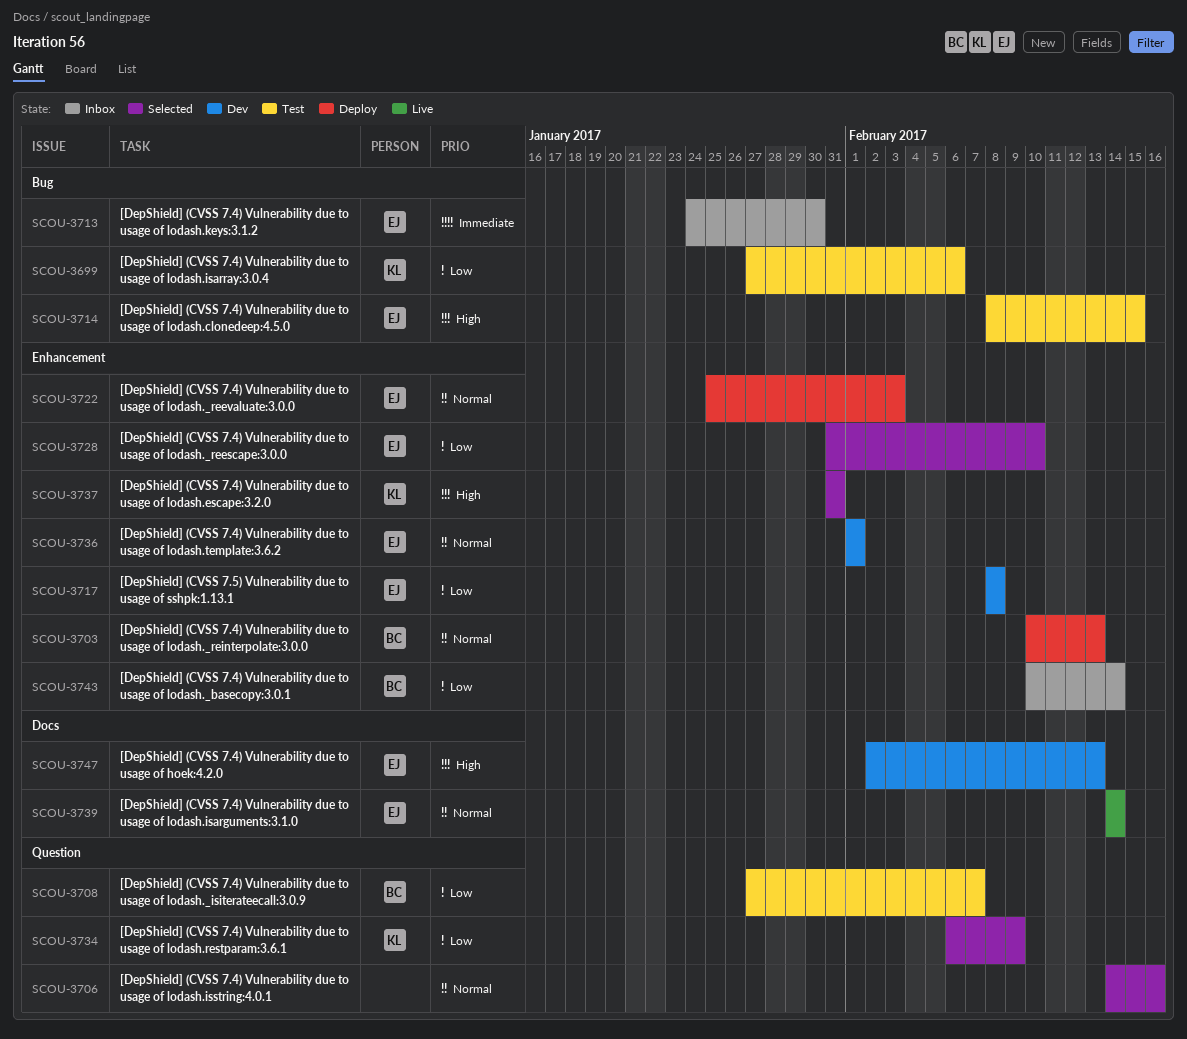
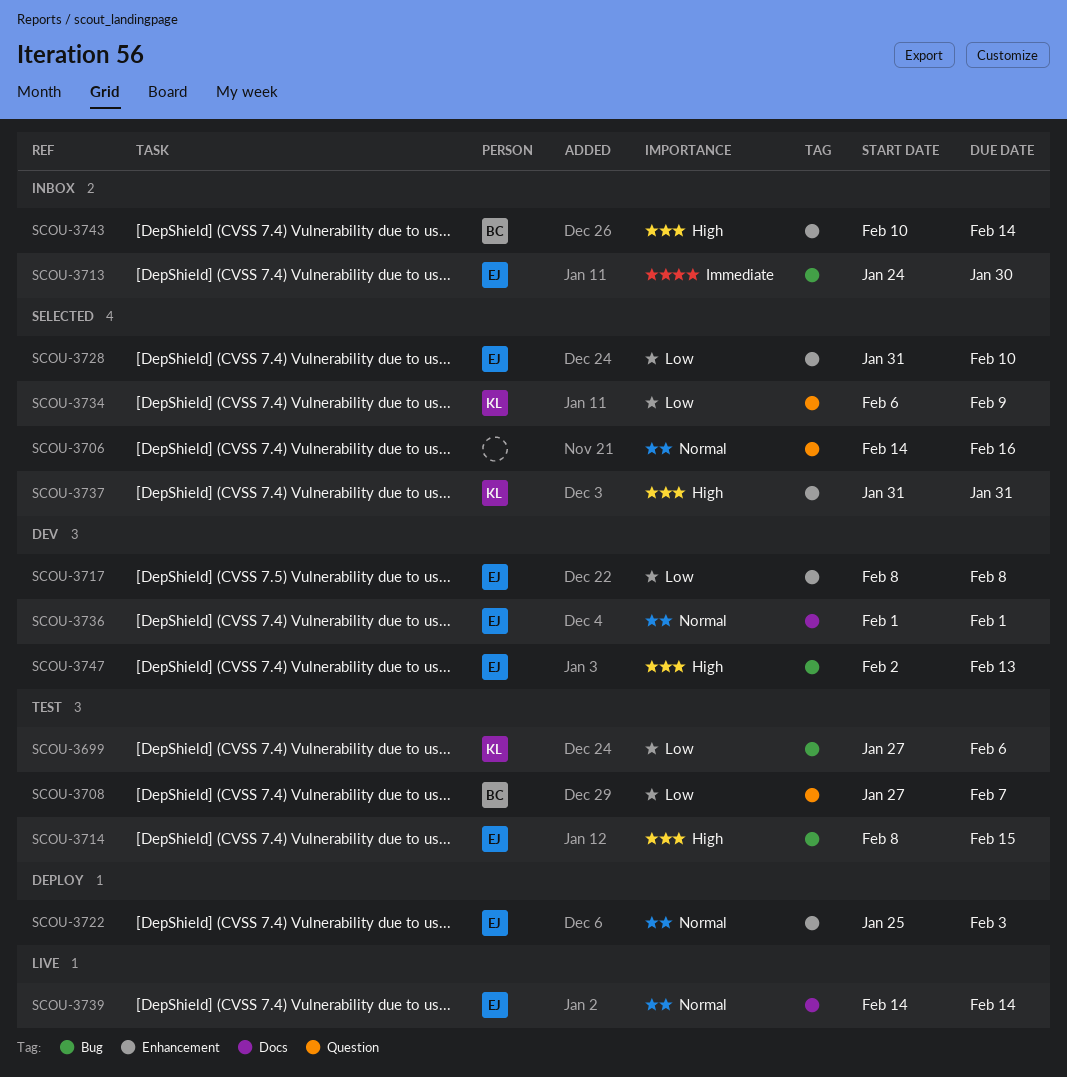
SCOU-3703: present -> none
SCOU-3736, label: Enhancement -> Docs
SCOU-3743, priority: Low -> High
SCOU-3747, label: Docs -> Bug

